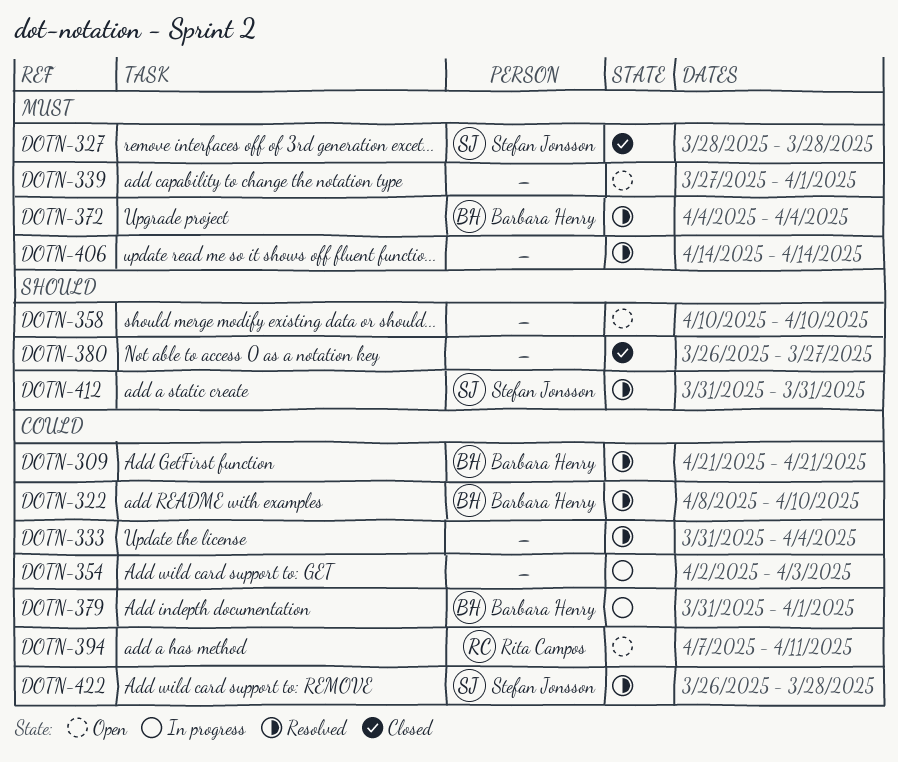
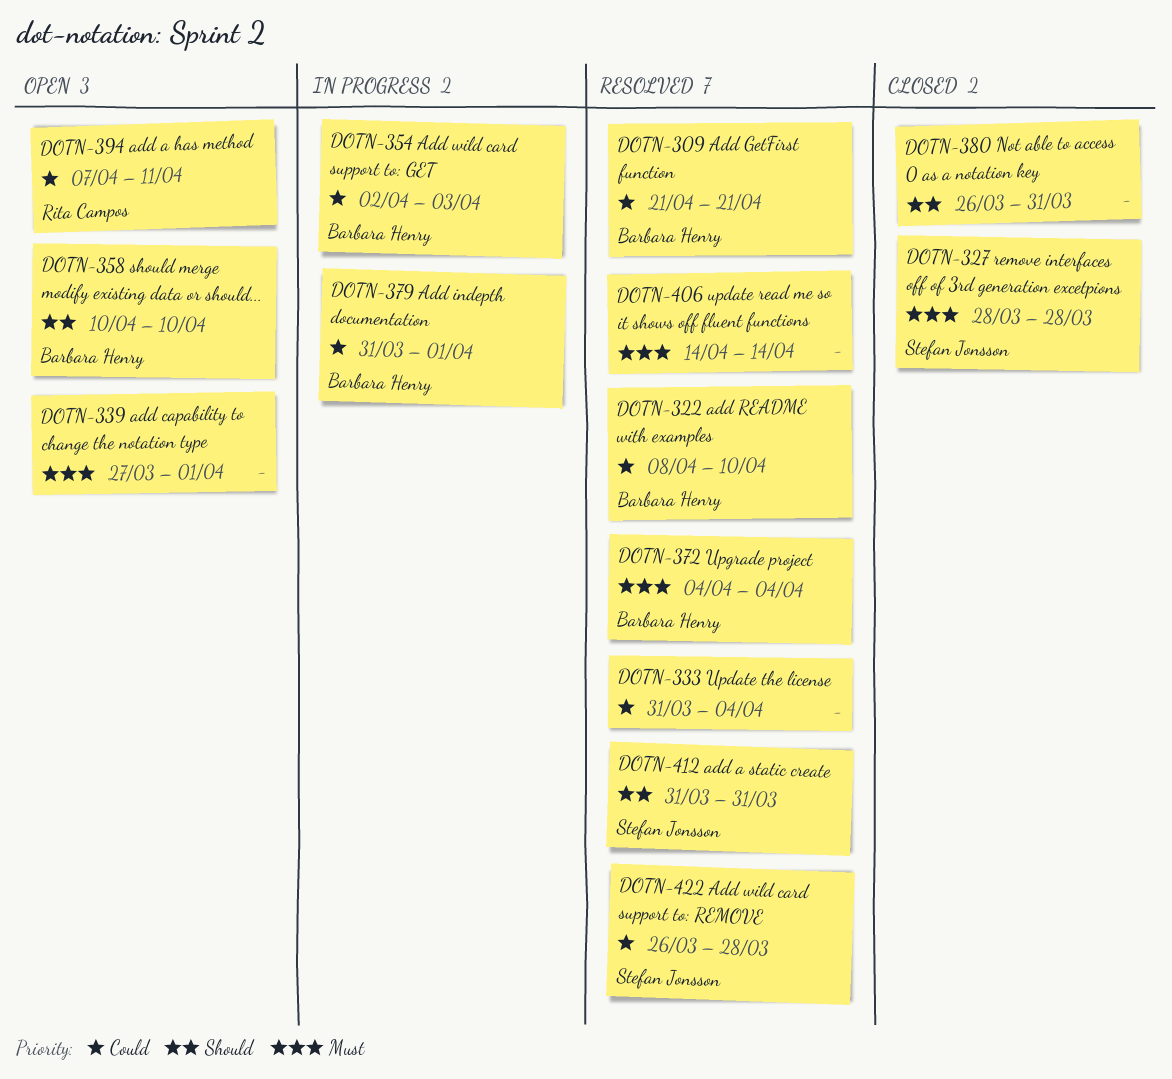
DOTN-354, owner: none -> Barbara Henry
DOTN-358, owner: none -> Barbara Henry
DOTN-380, due: Mar 27 -> Mar 31

